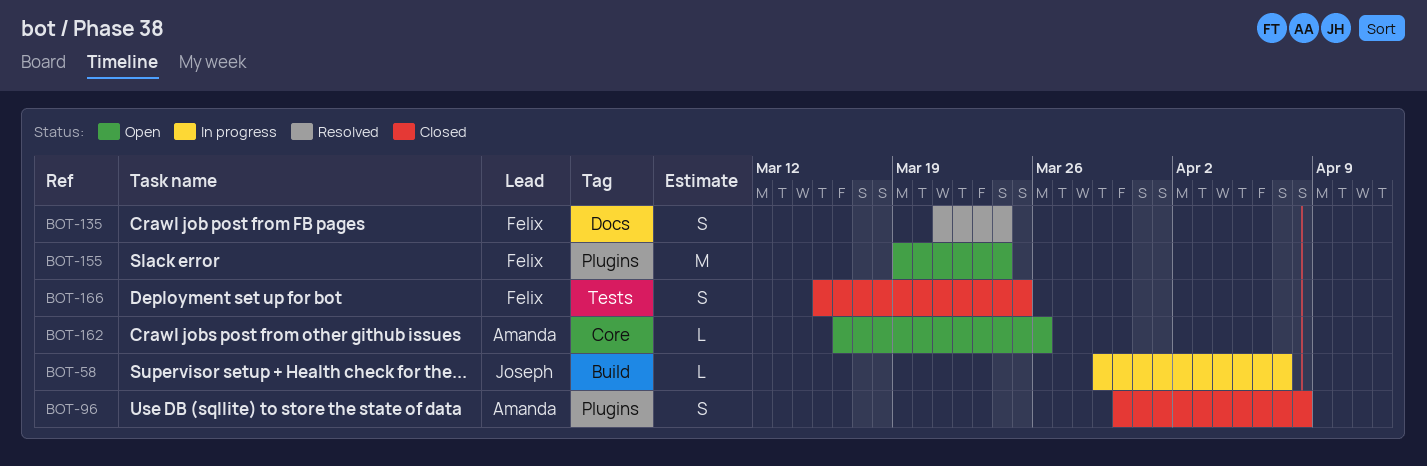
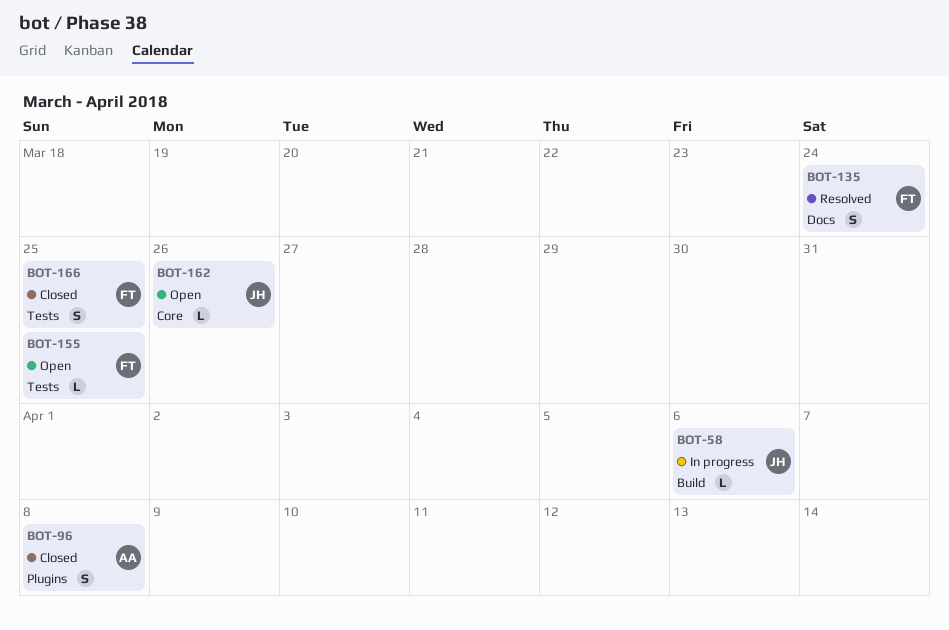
BOT-58, due: Apr 7 -> Apr 6
BOT-155, label: Plugins -> Tests
BOT-155, estimate: M -> L
BOT-155, due: Mar 24 -> Mar 25
BOT-162, owner: Amanda -> Joseph

